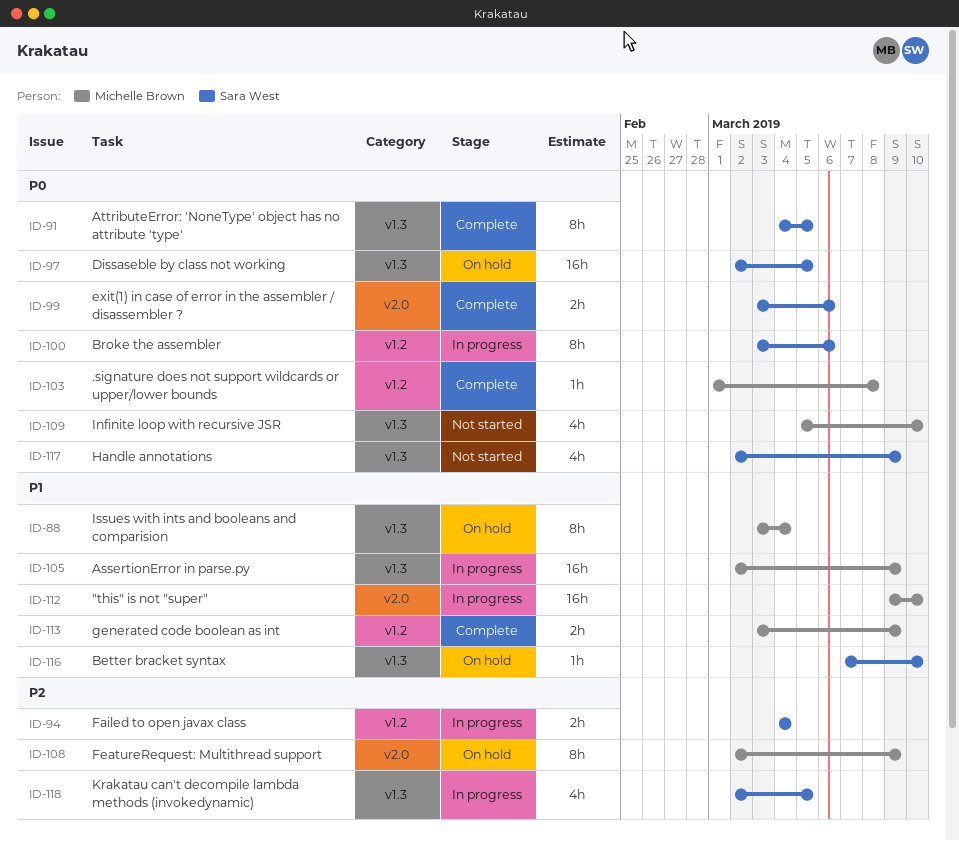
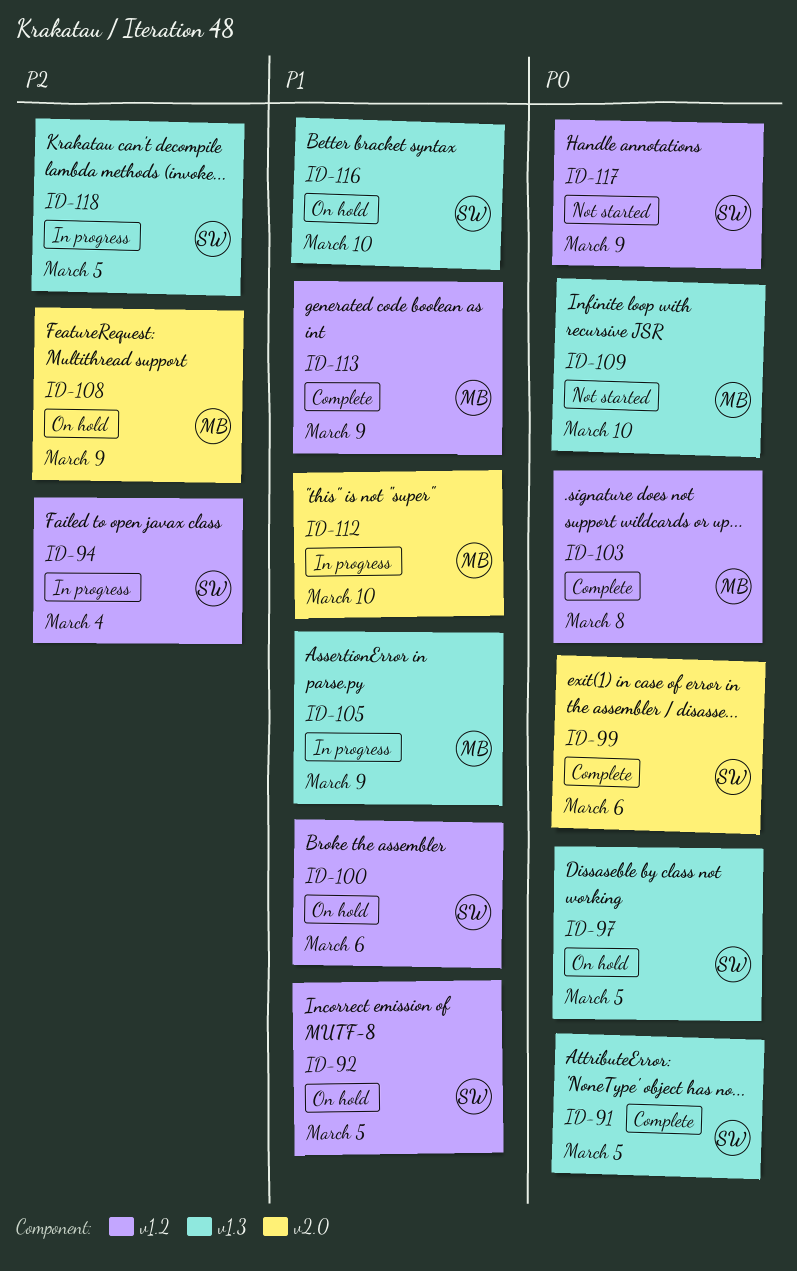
ID-88: present -> none
ID-92: none -> present
ID-100, status: In progress -> On hold
ID-100, priority: P0 -> P1
ID-117, label: v1.3 -> v1.2

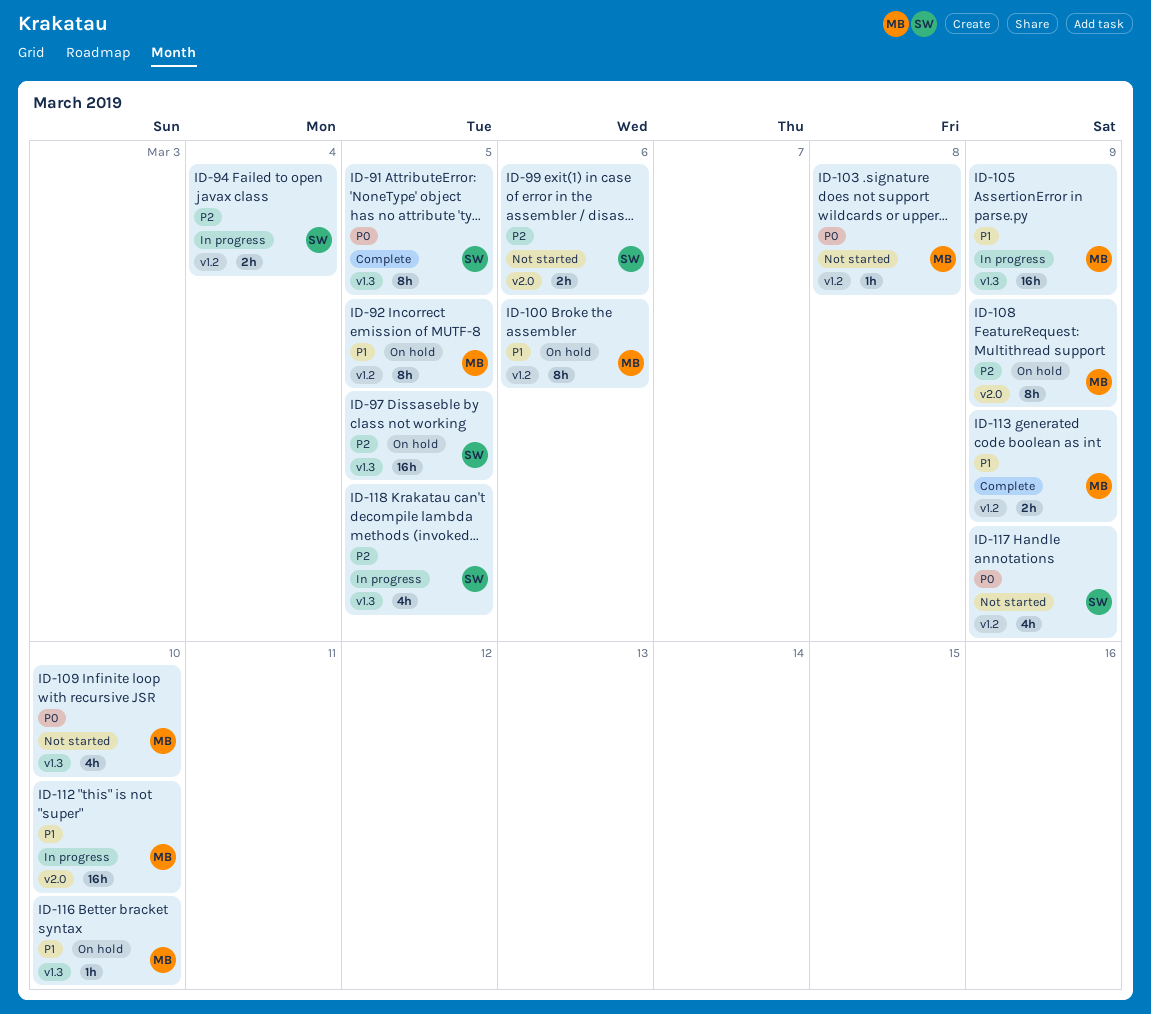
ID-92, owner: SW -> MB
ID-97, priority: P0 -> P2
ID-99, status: Complete -> Not started
ID-99, priority: P0 -> P2
ID-100, owner: SW -> MB
ID-103, status: Complete -> Not started
ID-116, owner: SW -> MB

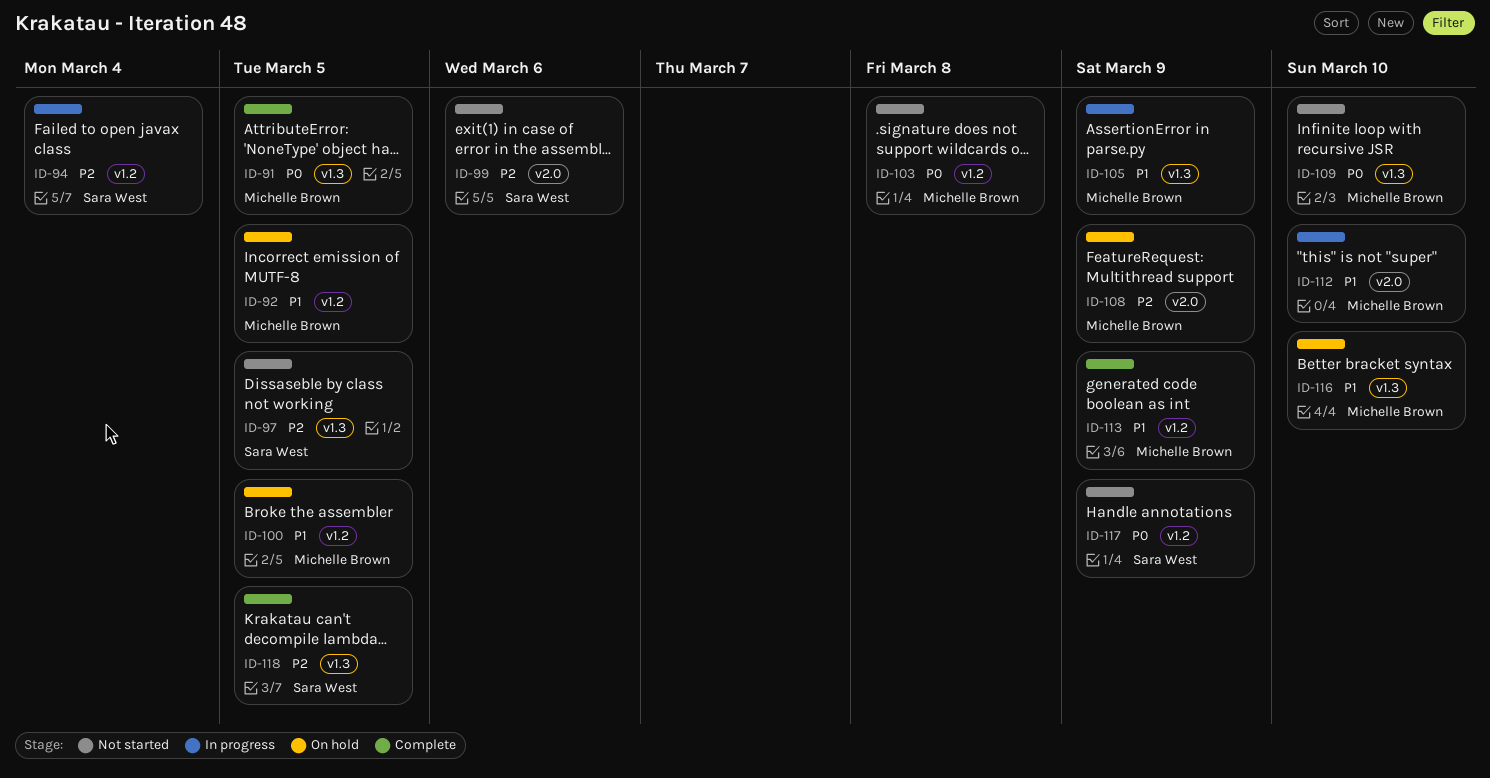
ID-91, owner: Sara West -> Michelle Brown
ID-97, status: On hold -> Not started
ID-100, due: Mar 6 -> Mar 5
ID-118, status: In progress -> Complete

